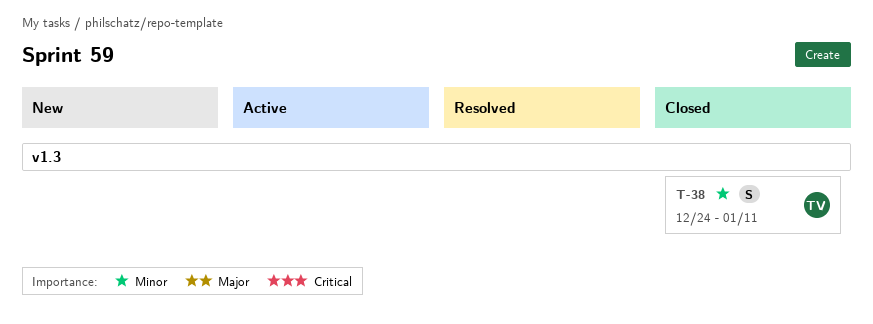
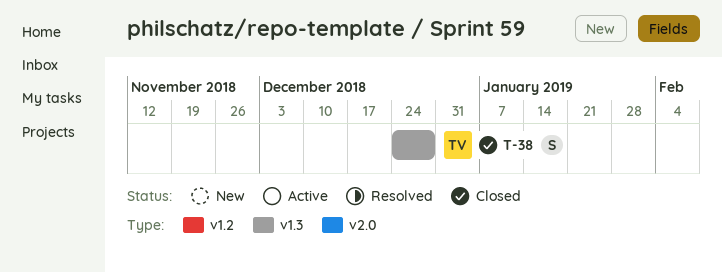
T-38, due: Jan 11 -> Dec 28

